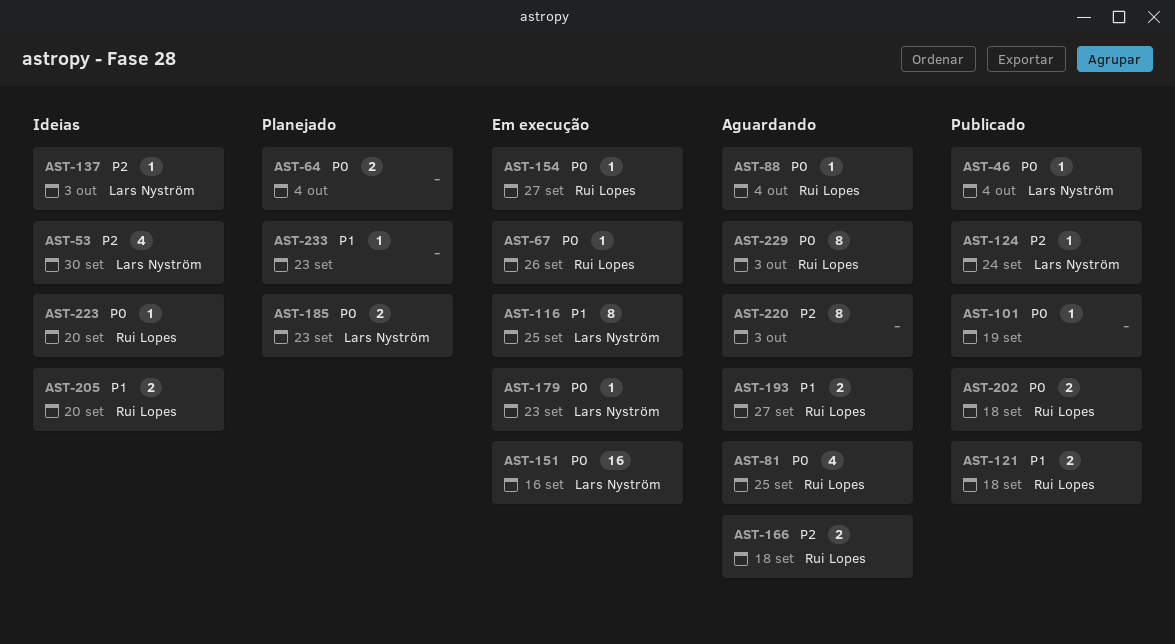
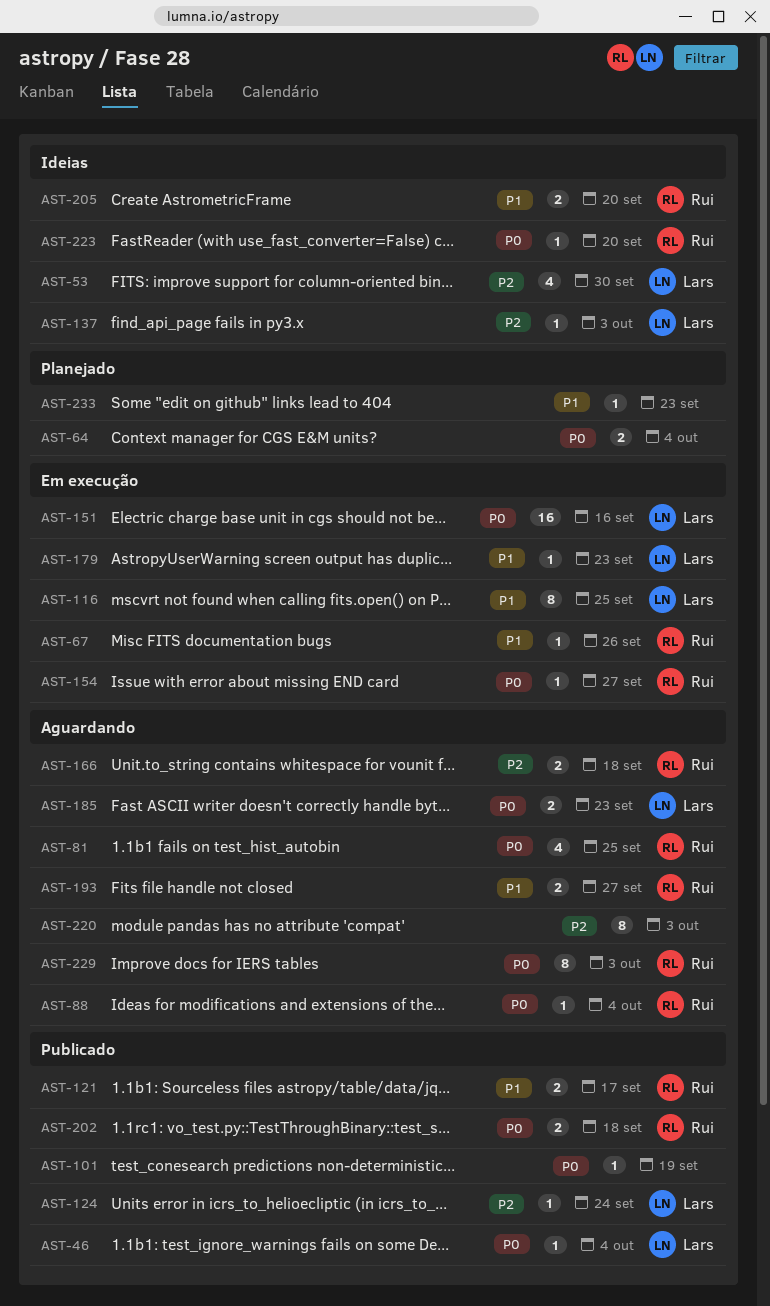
AST-67, priority: P0 -> P1
AST-121, due: Sep 18 -> Sep 17
AST-179, priority: P0 -> P1
AST-185, status: Planejado -> Aguardando

